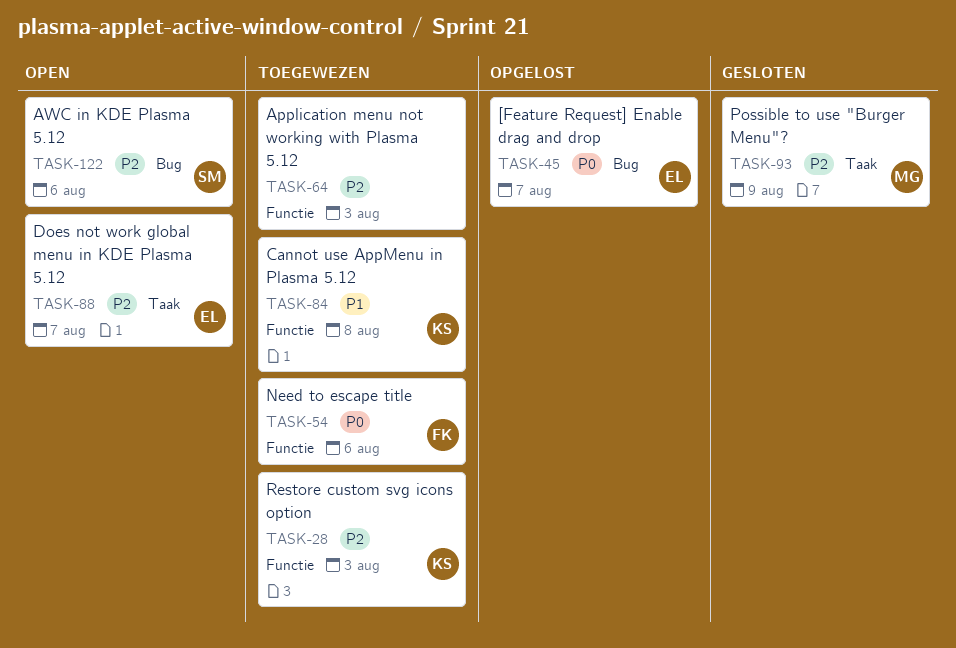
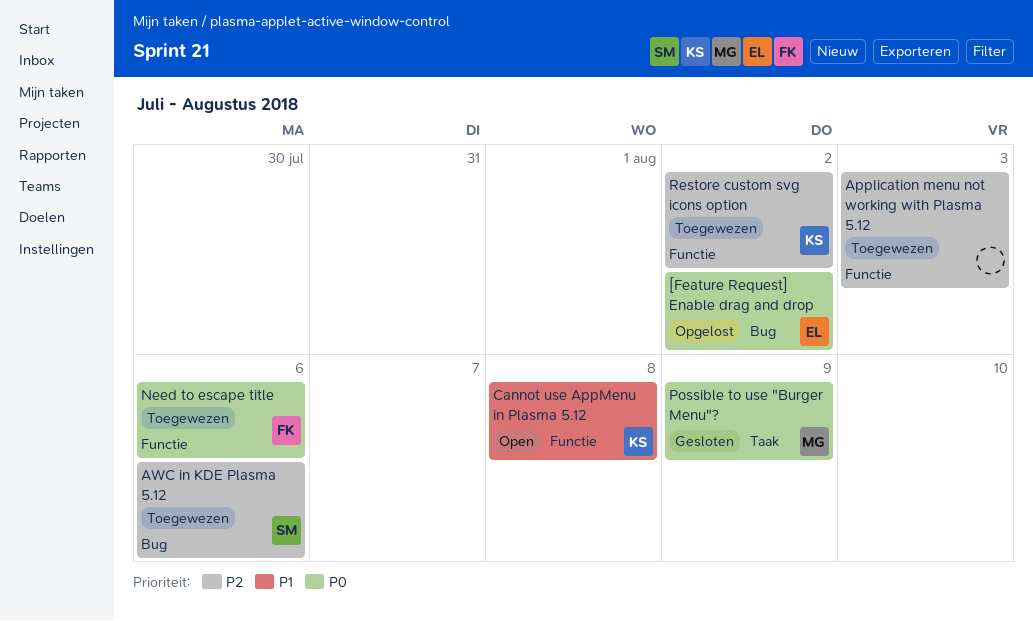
[Feature Request] Enable drag and drop, due: Aug 7 -> Aug 2
AWC in KDE Plasma 5.12, status: Open -> Toegewezen
Cannot use AppMenu in Plasma 5.12, status: Toegewezen -> Open
Does not work global menu in KDE Plasma 5.12: present -> none
Possible to use "Burger Menu"?, priority: P2 -> P0
Restore custom svg icons option, due: Aug 3 -> Aug 2

